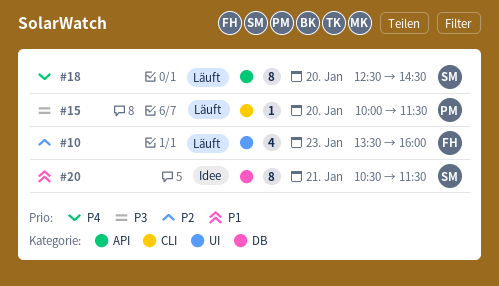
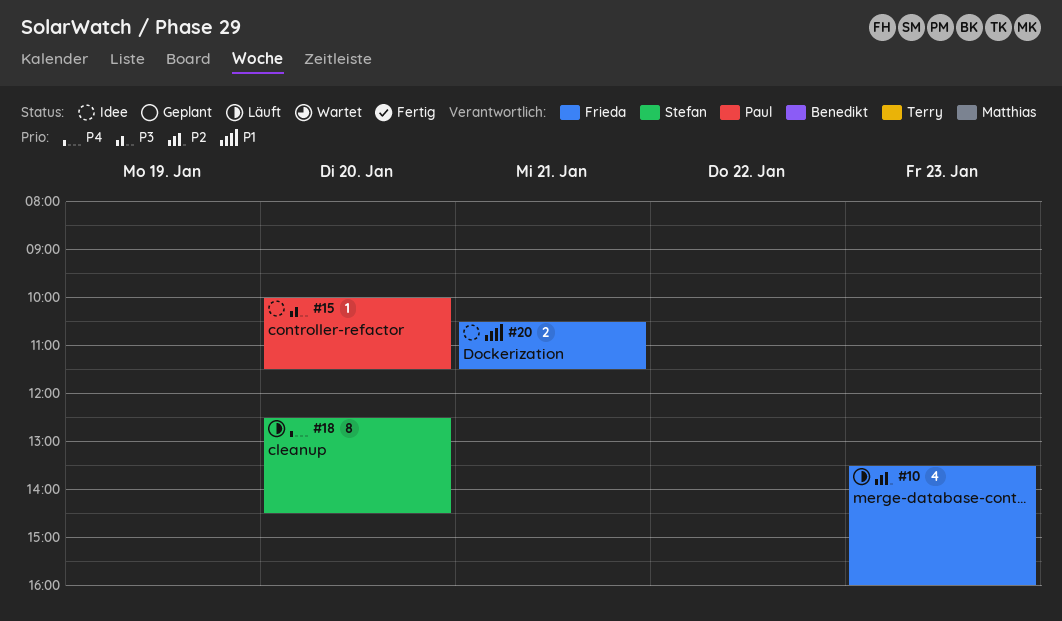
#15, status: Läuft -> Idee
#20, owner: Stefan -> Frieda
#20, estimate: 8 -> 2

